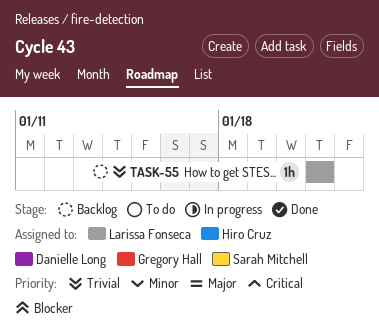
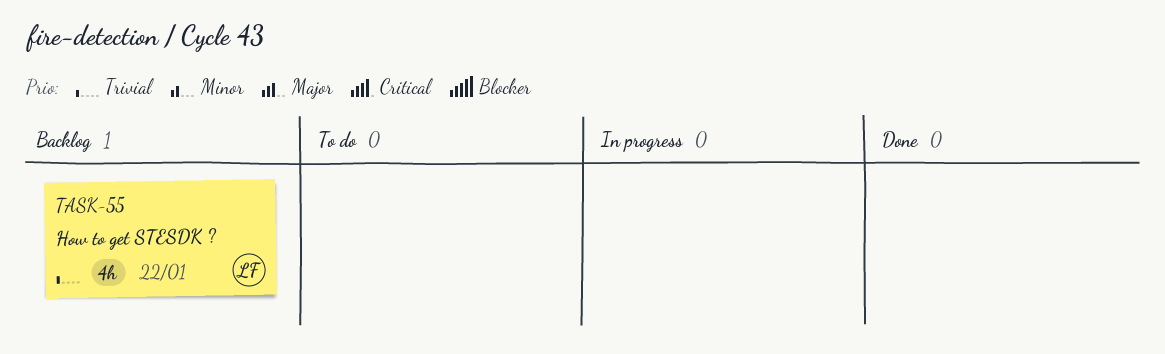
TASK-55, estimate: 1h -> 4h
TASK-55, due: Jan 21 -> Jan 22

